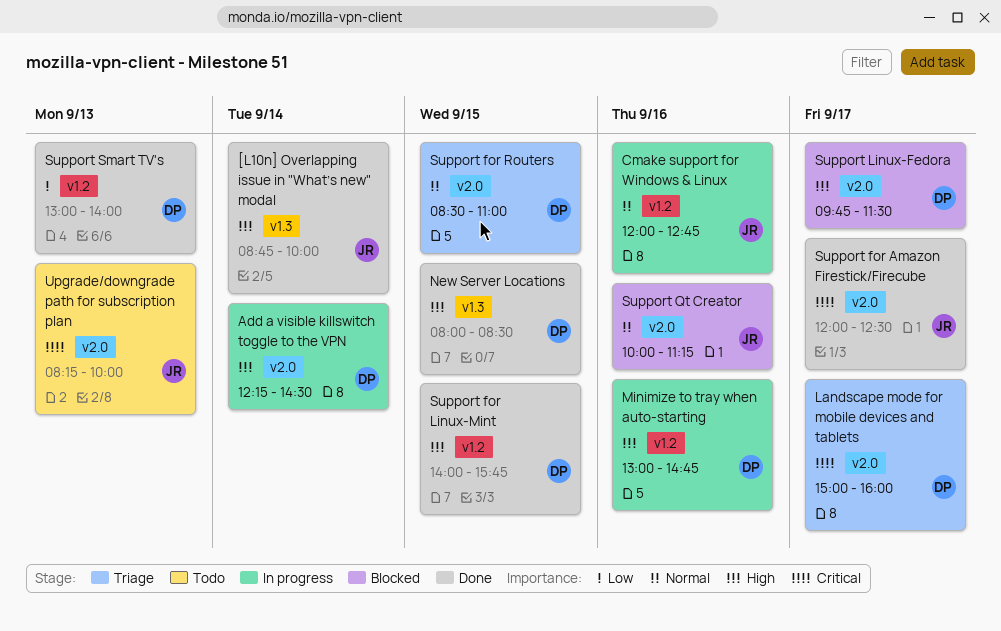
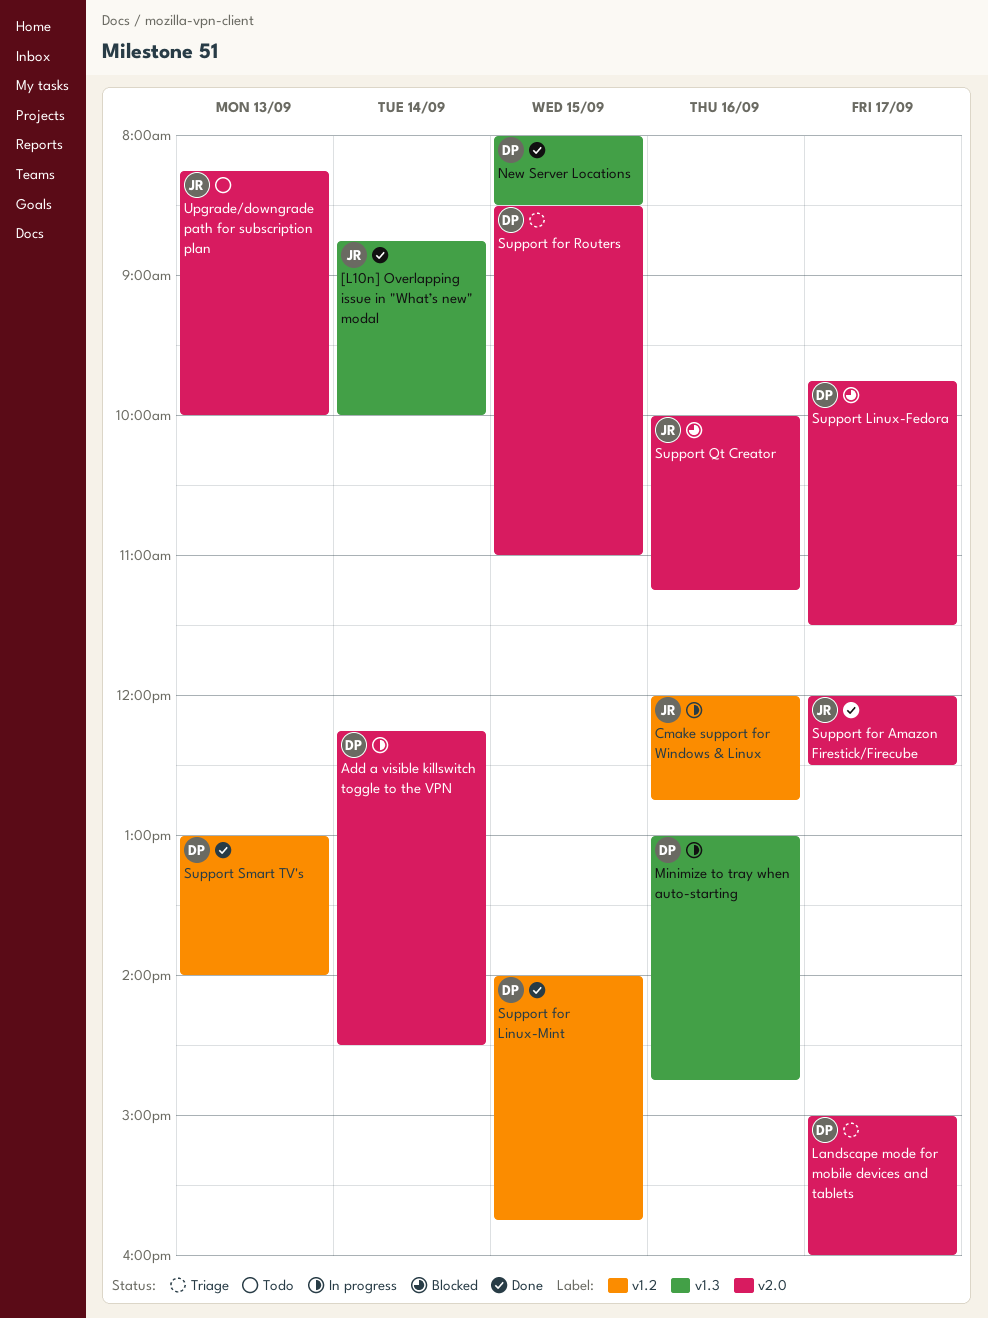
Minimize to tray when auto-starting, label: v1.2 -> v1.3

